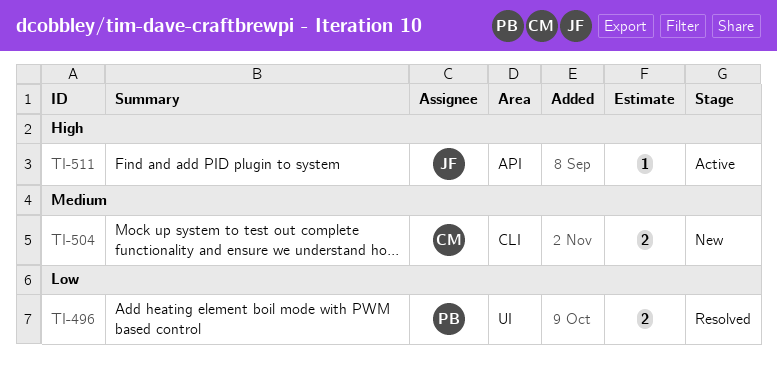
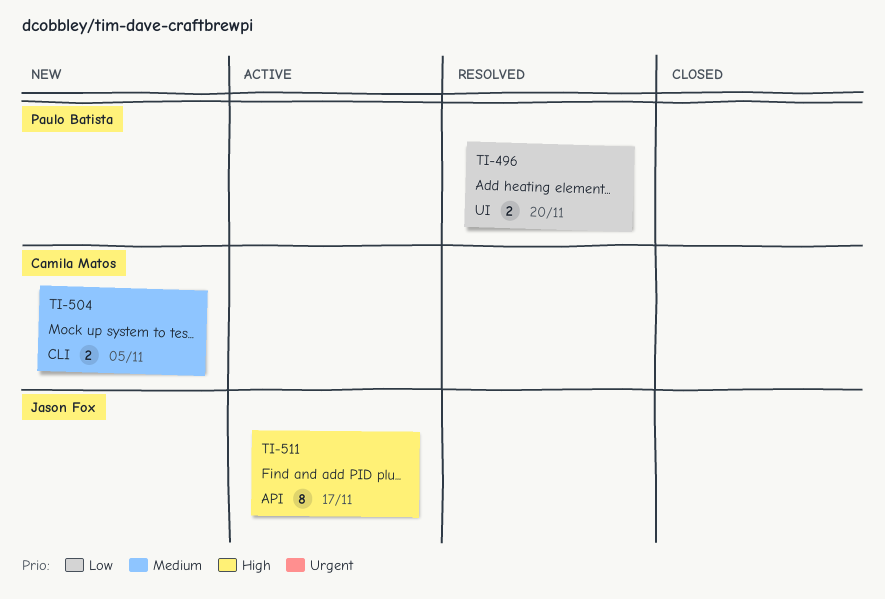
TI-511, estimate: 1 -> 8

